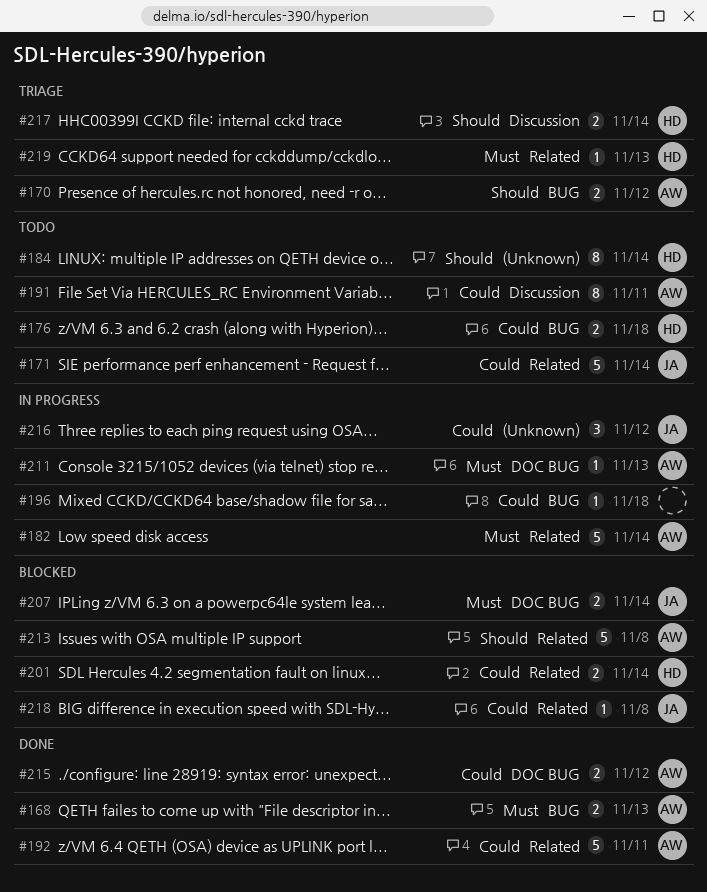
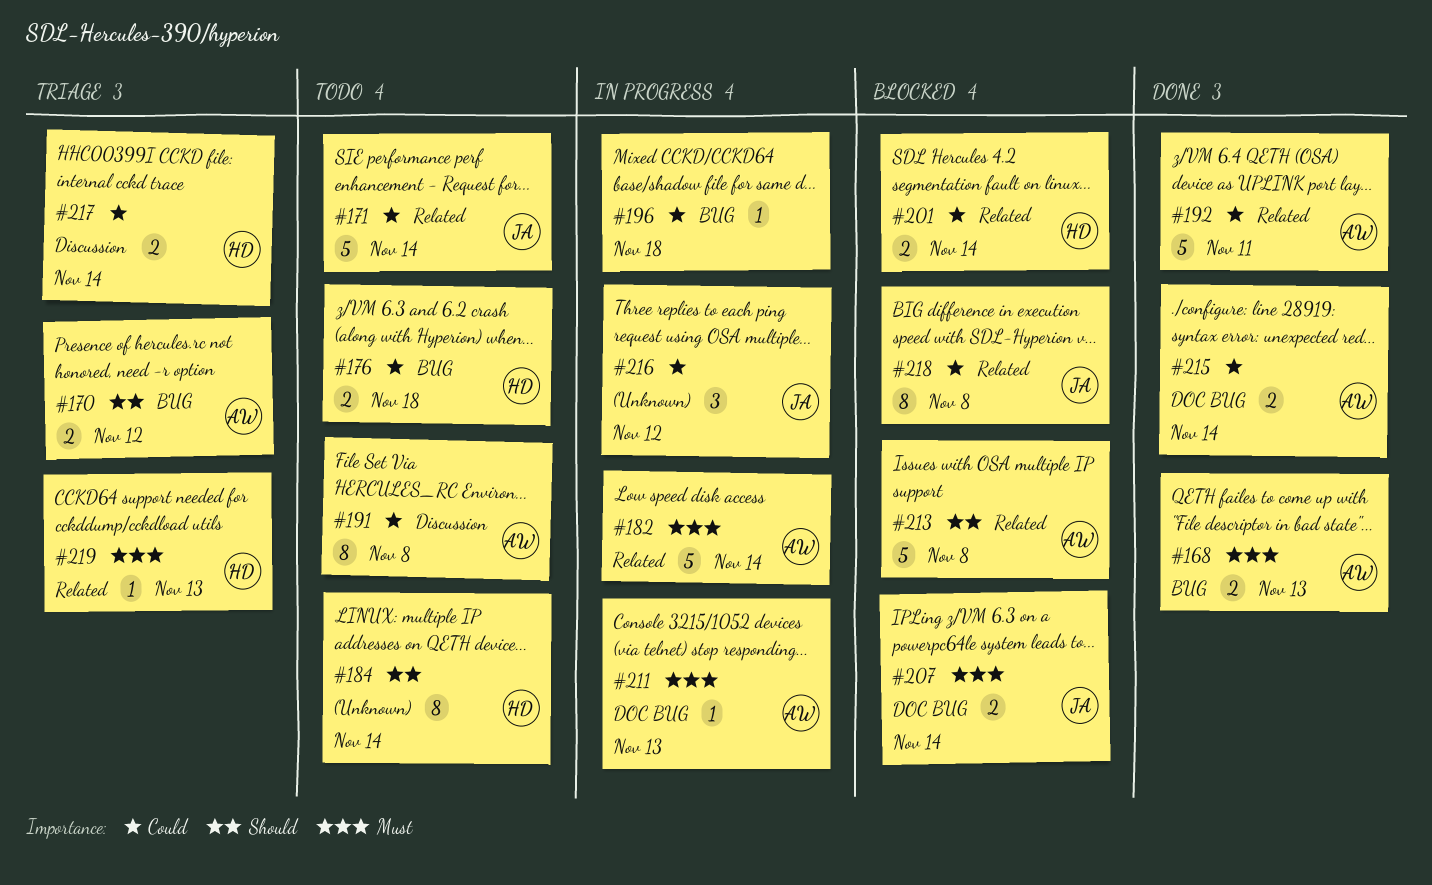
#191, due: Nov 11 -> Nov 8
#215, due: Nov 12 -> Nov 14
#217, priority: Should -> Could
#218, estimate: 1 -> 8

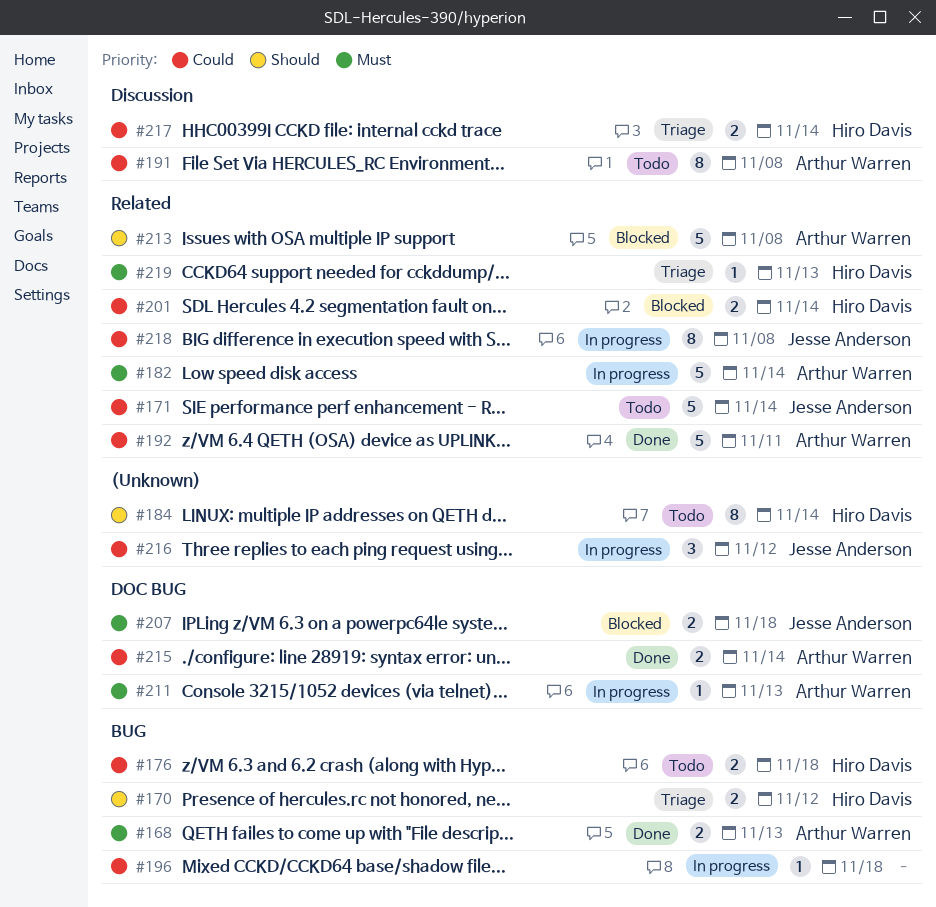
#170, owner: Arthur Warren -> Hiro Davis
#207, due: Nov 14 -> Nov 18
#218, status: Blocked -> In progress

